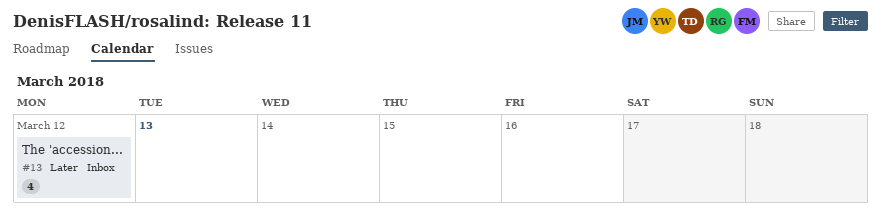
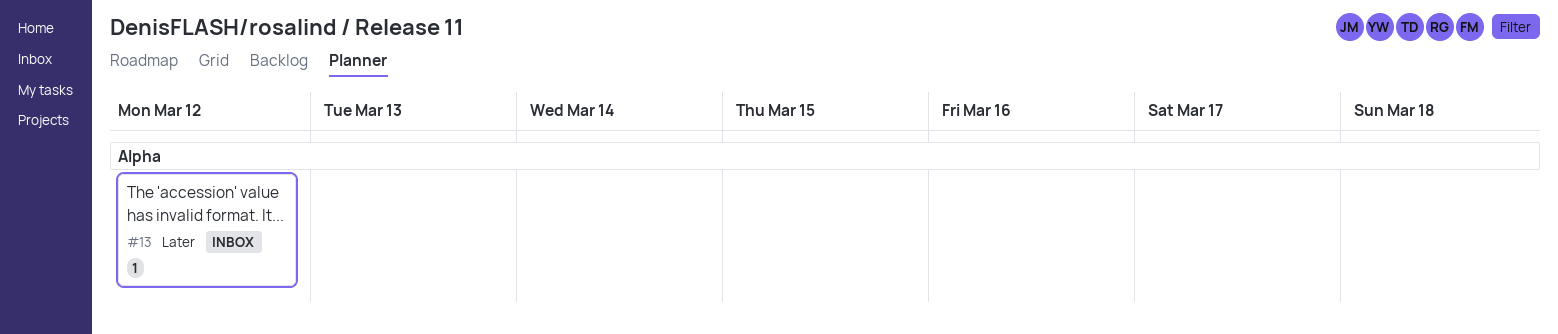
#13, estimate: 4 -> 1

